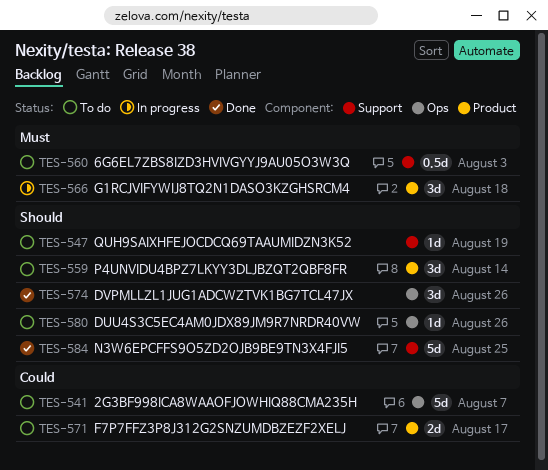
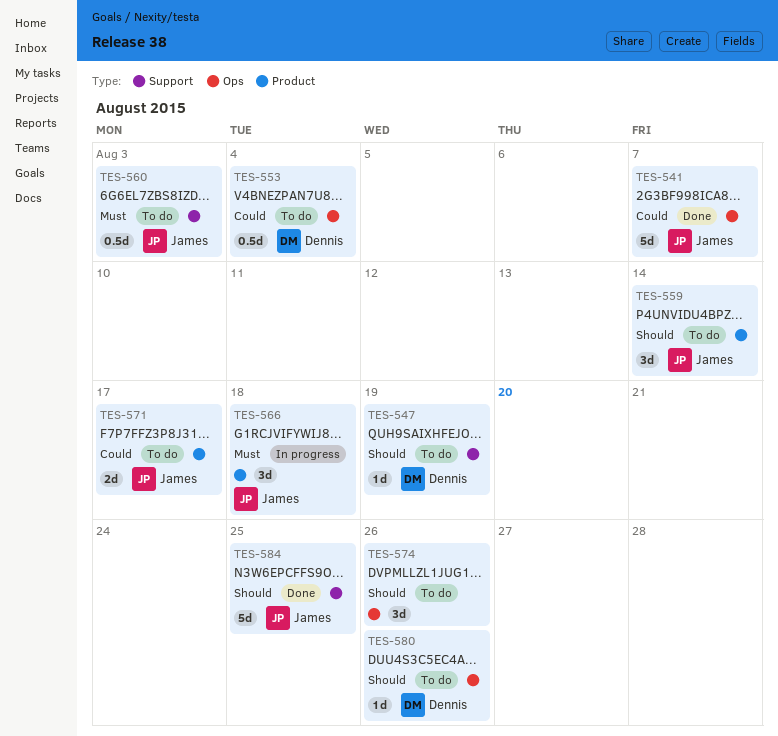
TES-541, status: To do -> Done
TES-553: none -> present
TES-574, status: Done -> To do

